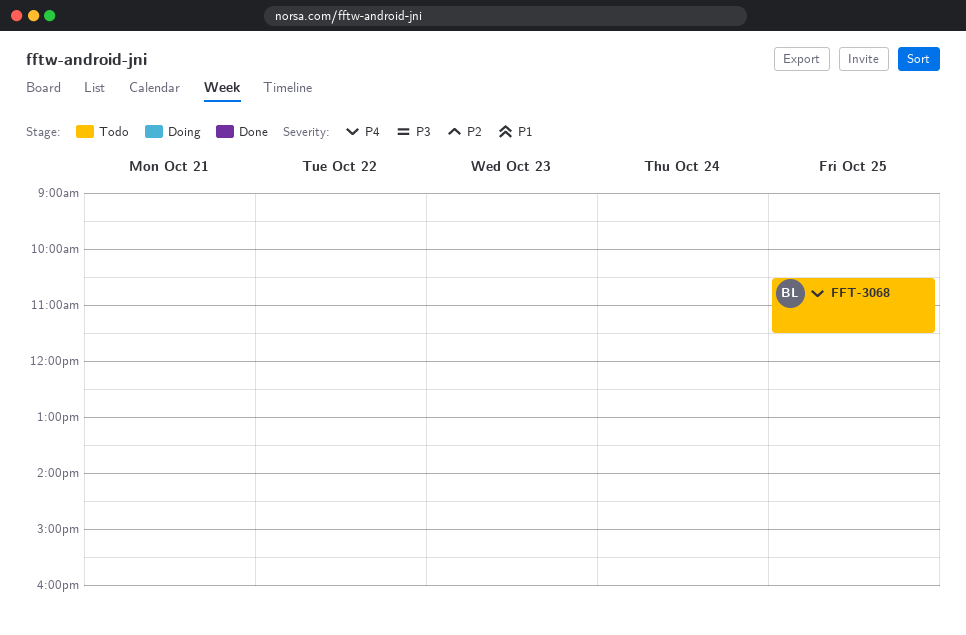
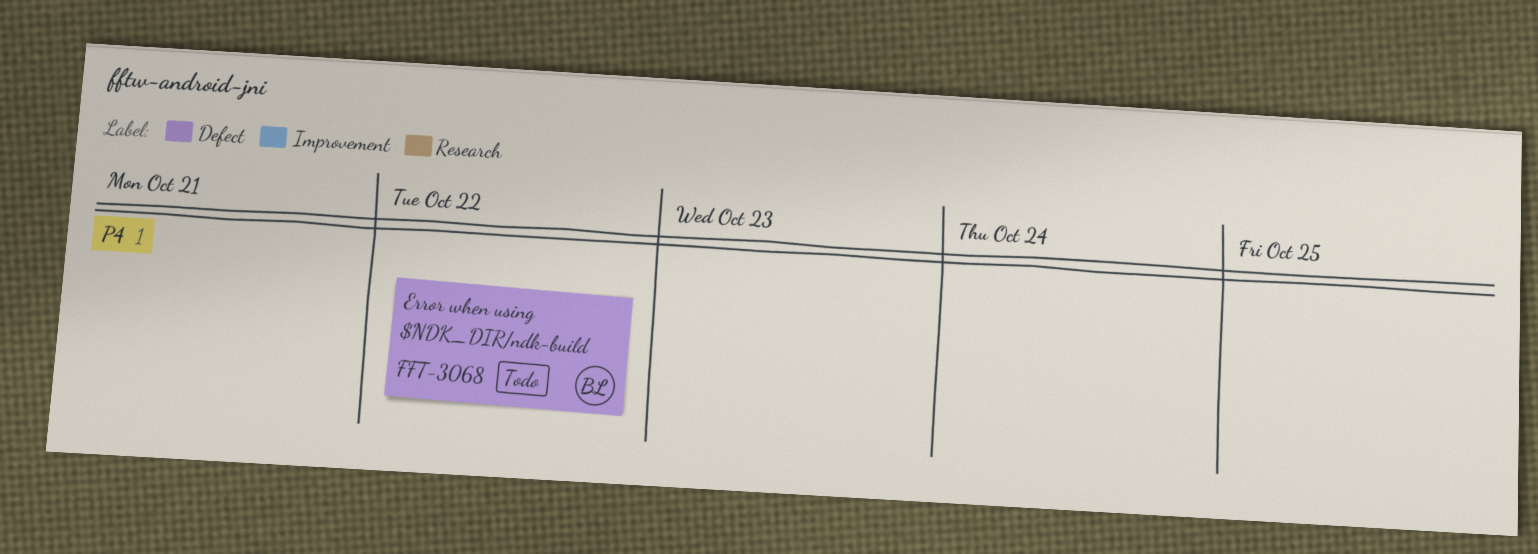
FFT-3068, day: Oct 25 -> Oct 22

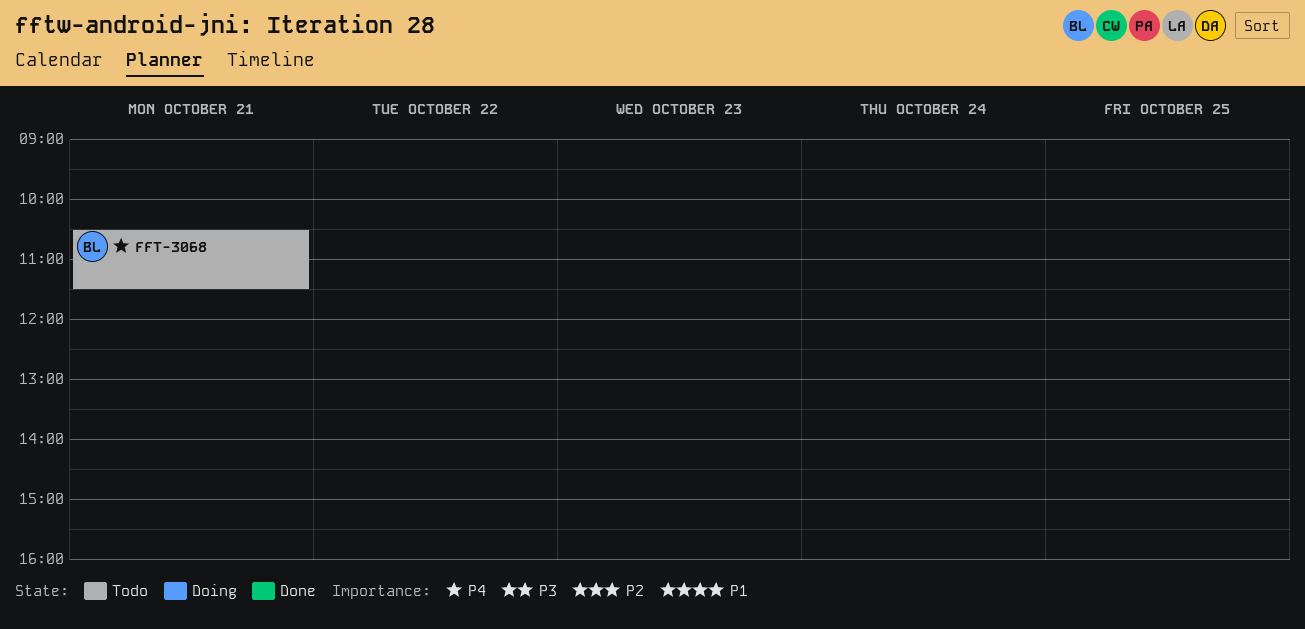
FFT-3068, day: Oct 22 -> Oct 21

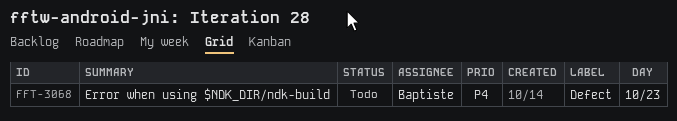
FFT-3068, day: Oct 21 -> Oct 23

